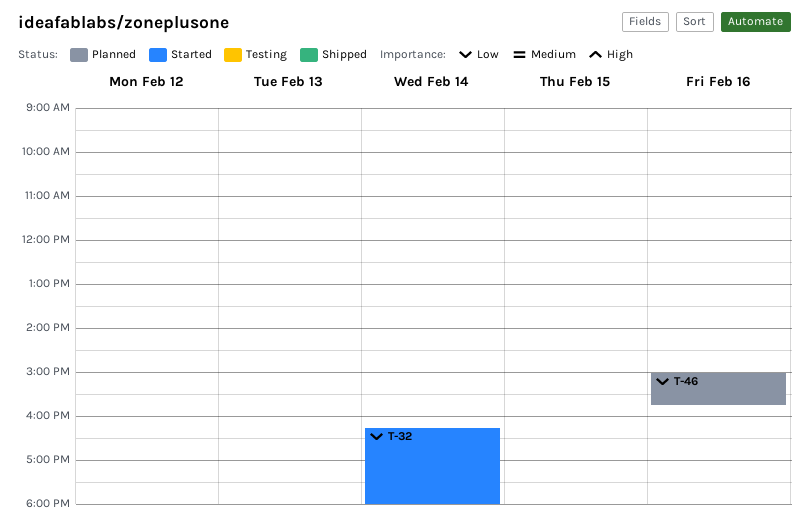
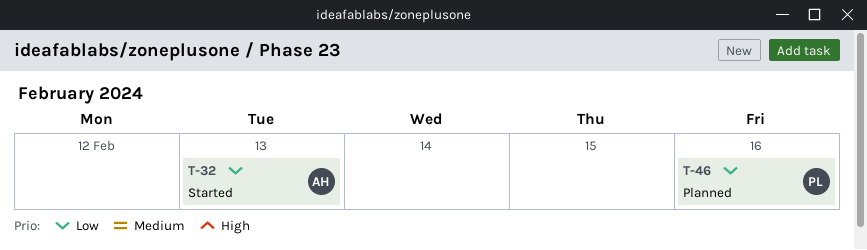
T-32, day: Feb 14 -> Feb 13

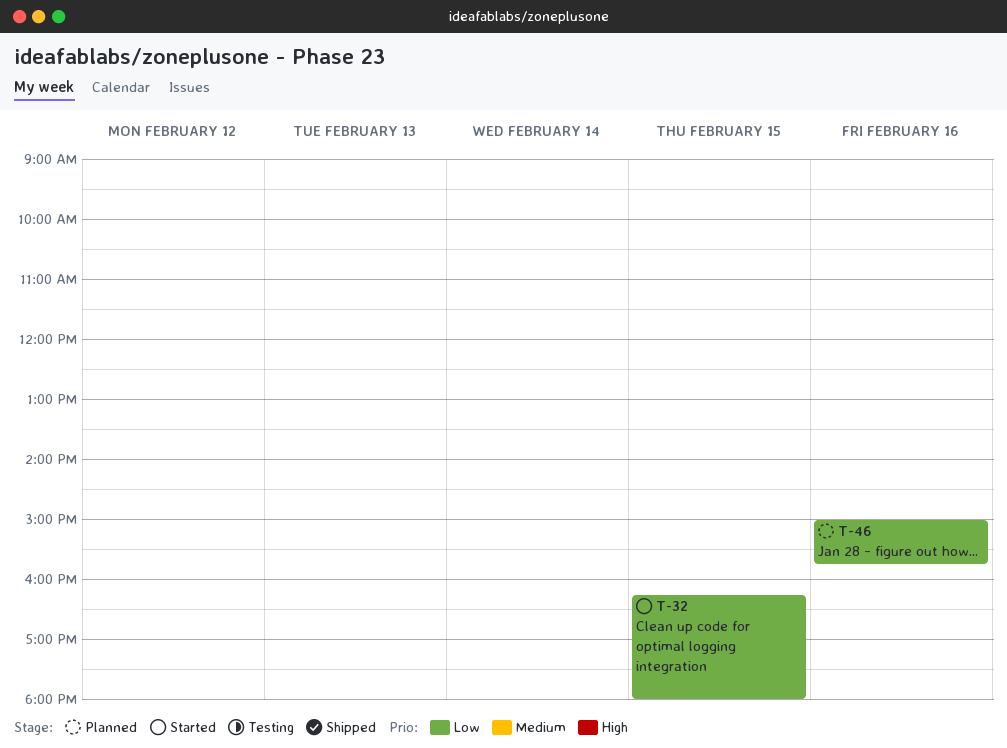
T-32, day: Feb 13 -> Feb 15

